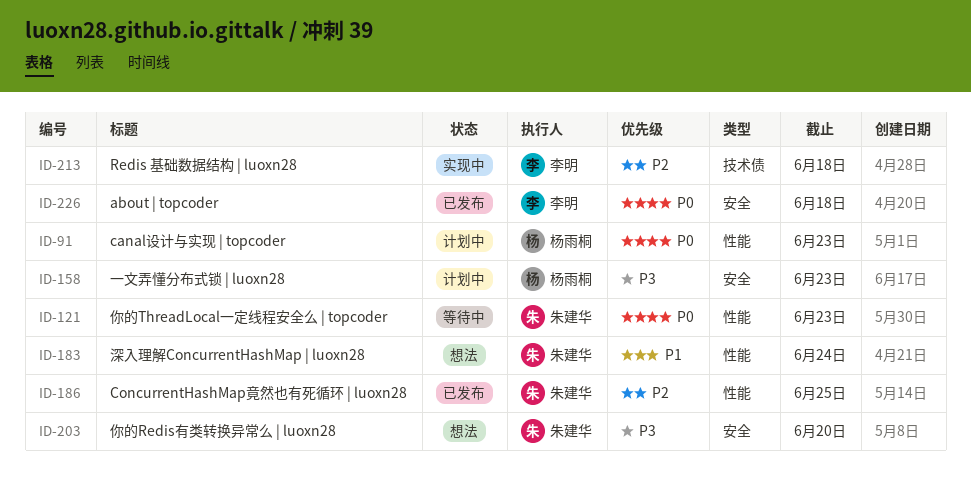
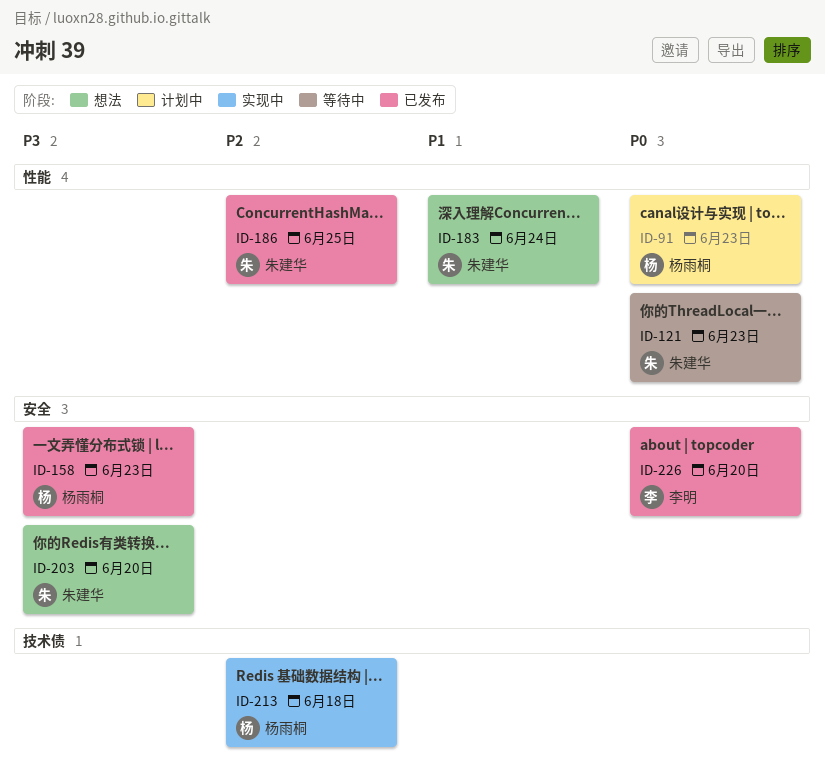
ID-158, status: 计划中 -> 已发布
ID-213, owner: 李明 -> 杨雨桐
ID-226, due: Jun 18 -> Jun 20

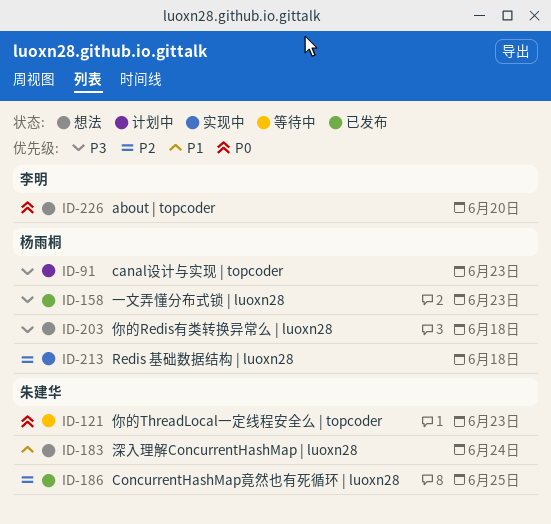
ID-91, priority: P0 -> P3
ID-203, owner: 朱建华 -> 杨雨桐
ID-203, due: Jun 20 -> Jun 18
ID-226, status: 已发布 -> 想法

